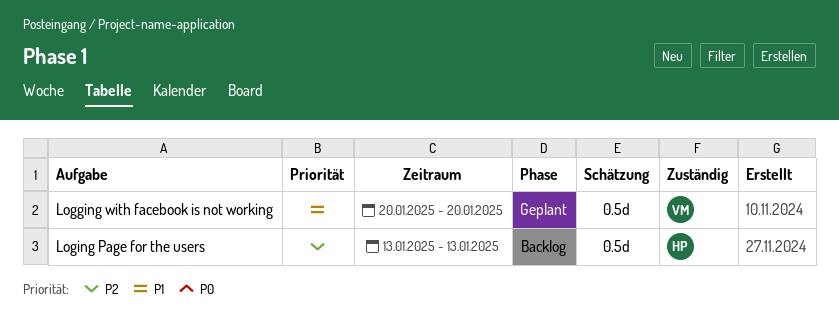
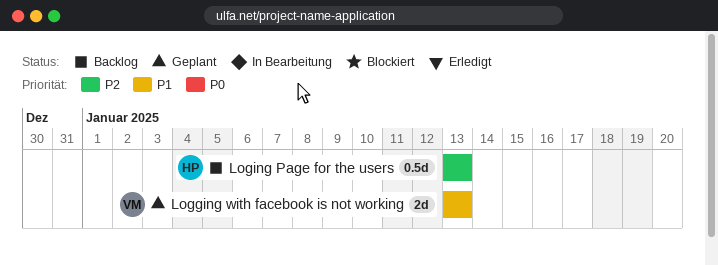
Logging with facebook is not working, estimate: 0.5d -> 2d
Logging with facebook is not working, start: Jan 20 -> Jan 13
Logging with facebook is not working, due: Jan 20 -> Jan 13

